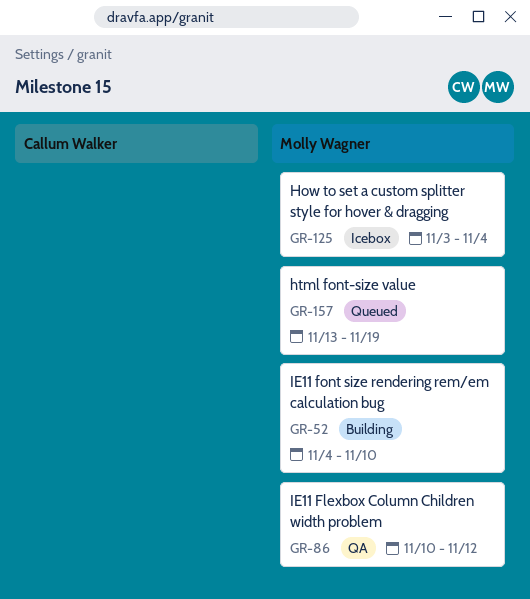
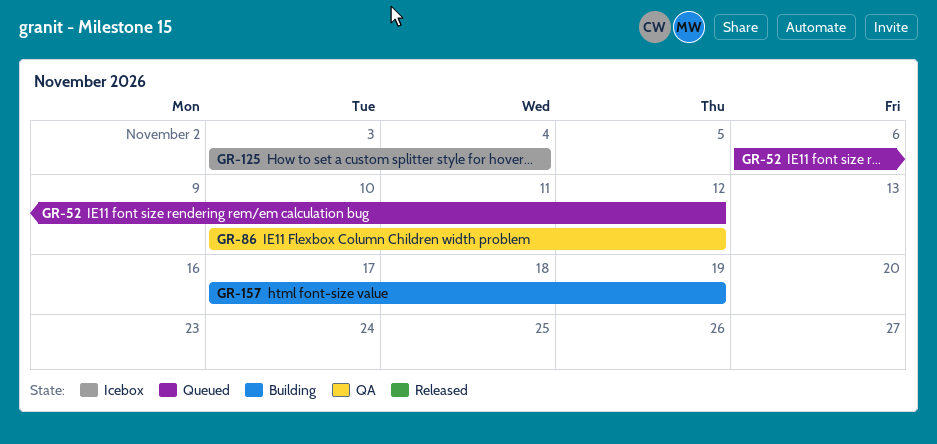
GR-52, status: Building -> Queued
GR-52, start: Nov 4 -> Nov 6
GR-52, due: Nov 10 -> Nov 12
GR-157, status: Queued -> Building
GR-157, start: Nov 13 -> Nov 17

